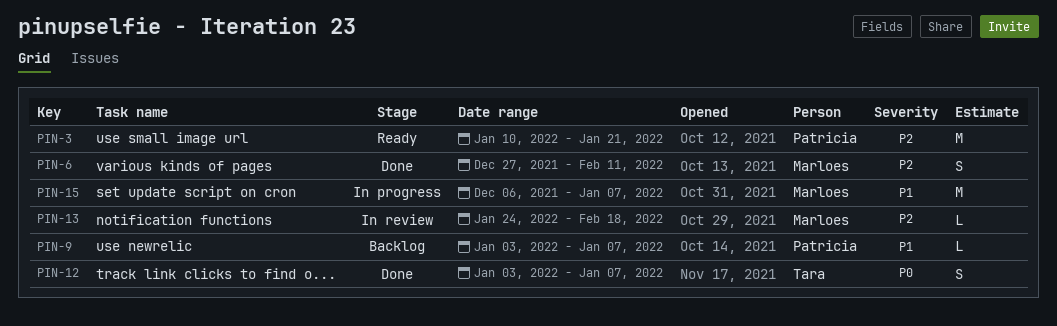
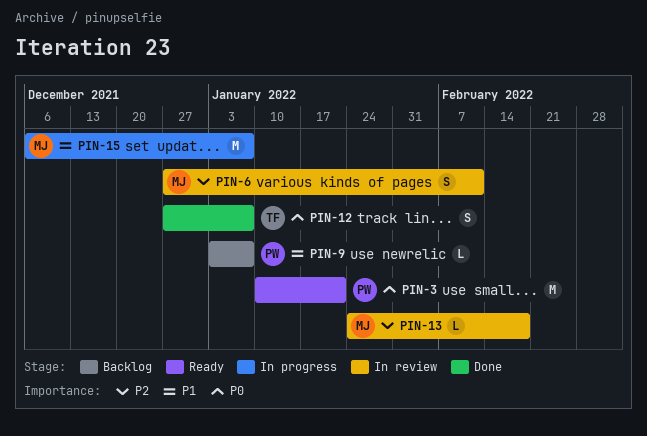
PIN-3, priority: P2 -> P0
PIN-6, status: Done -> In review
PIN-12, start: Jan 3 -> Dec 27

